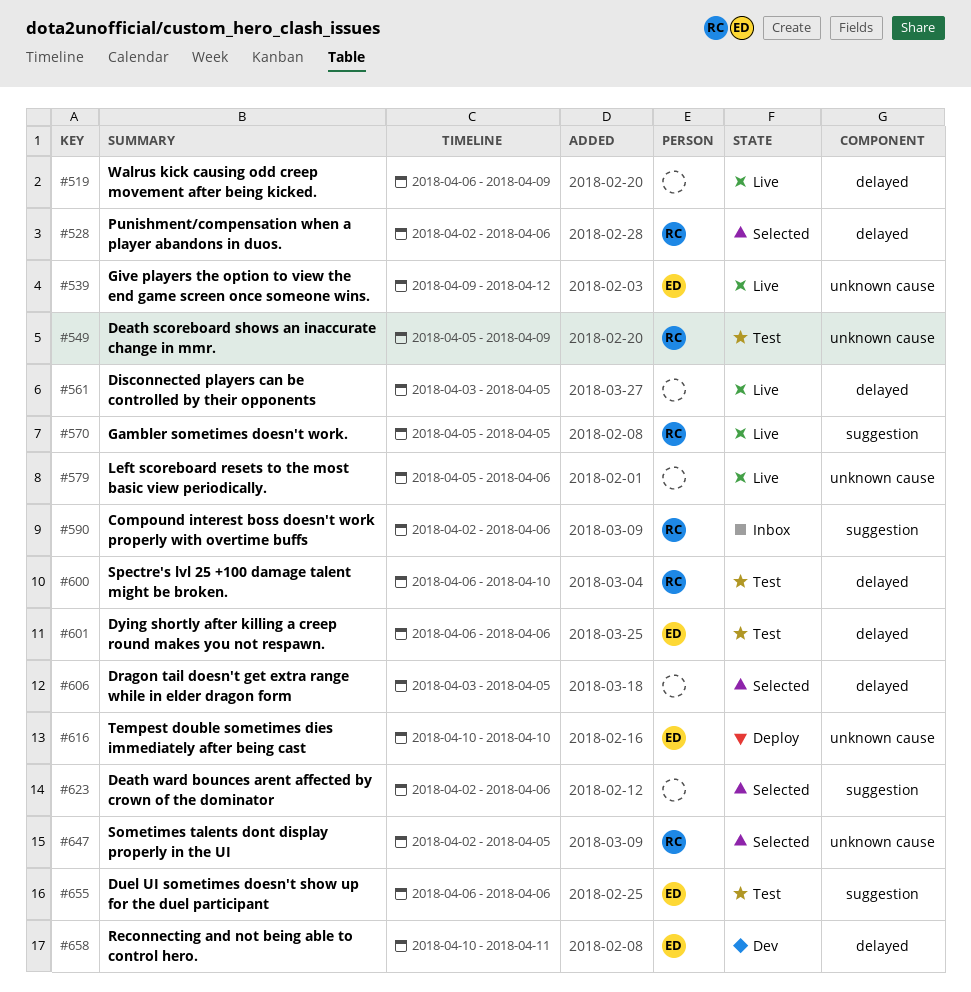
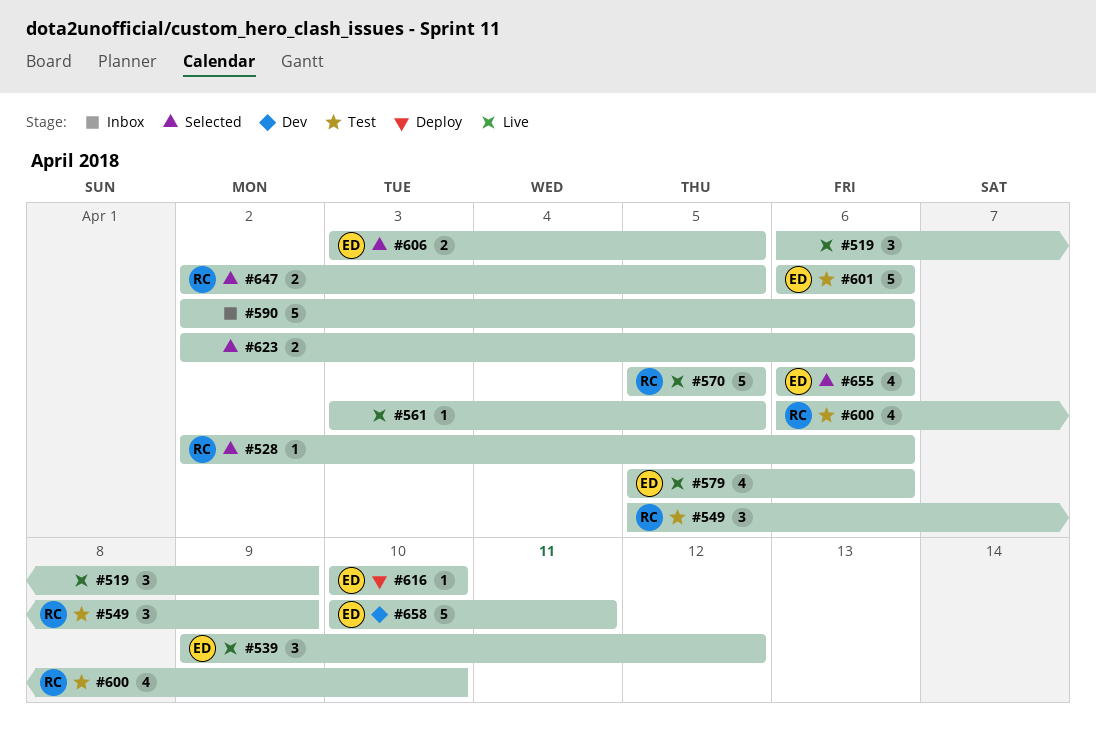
#579, owner: none -> ED
#590, owner: RC -> none
#606, owner: none -> ED
#655, status: Test -> Selected

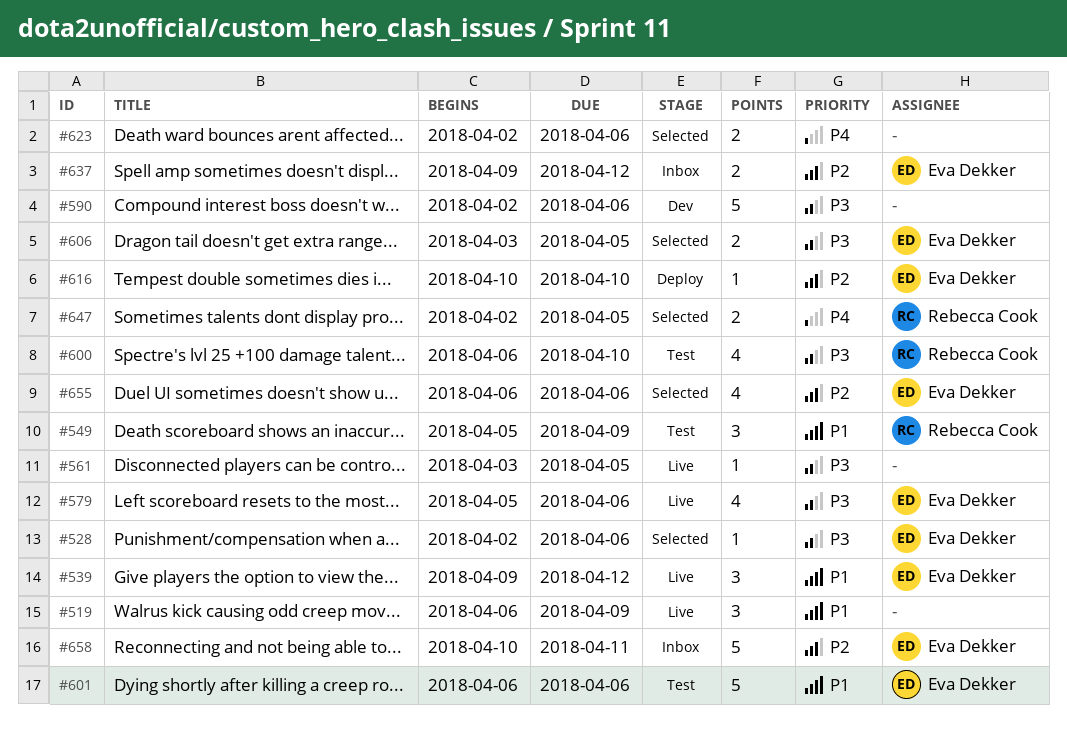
#528, owner: Rebecca Cook -> Eva Dekker
#570: present -> none
#590, status: Inbox -> Dev
#637: none -> present
#658, status: Dev -> Inbox

